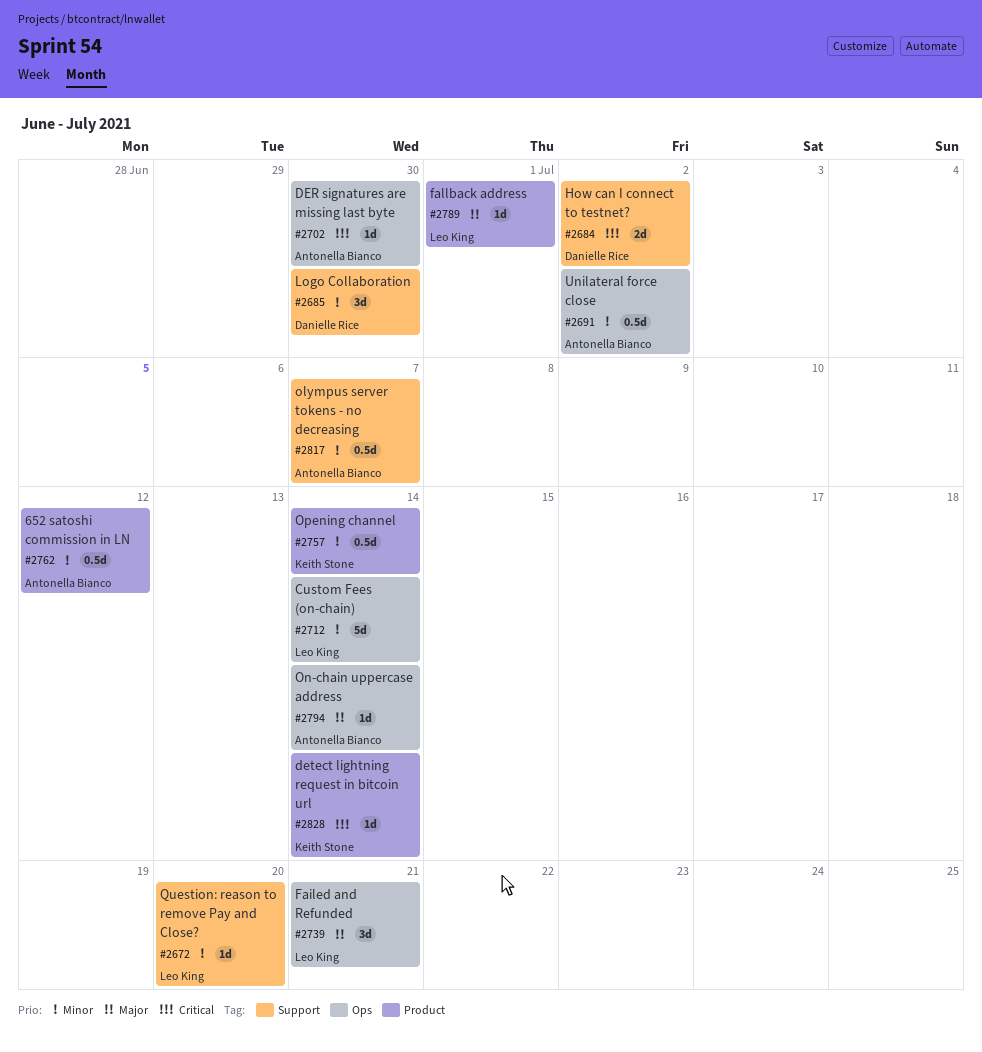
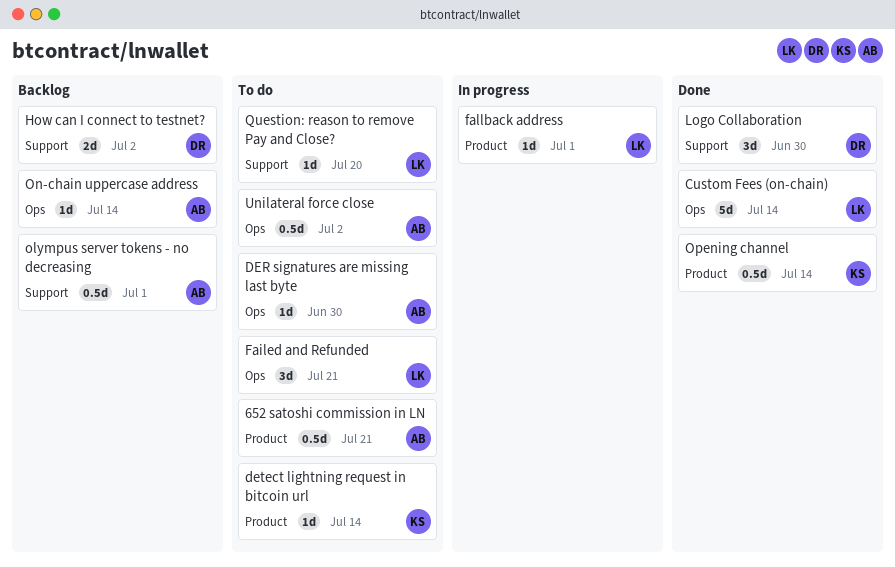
652 satoshi commission in LN, due: Jul 12 -> Jul 21
olympus server tokens - no decreasing, due: Jul 7 -> Jul 1

